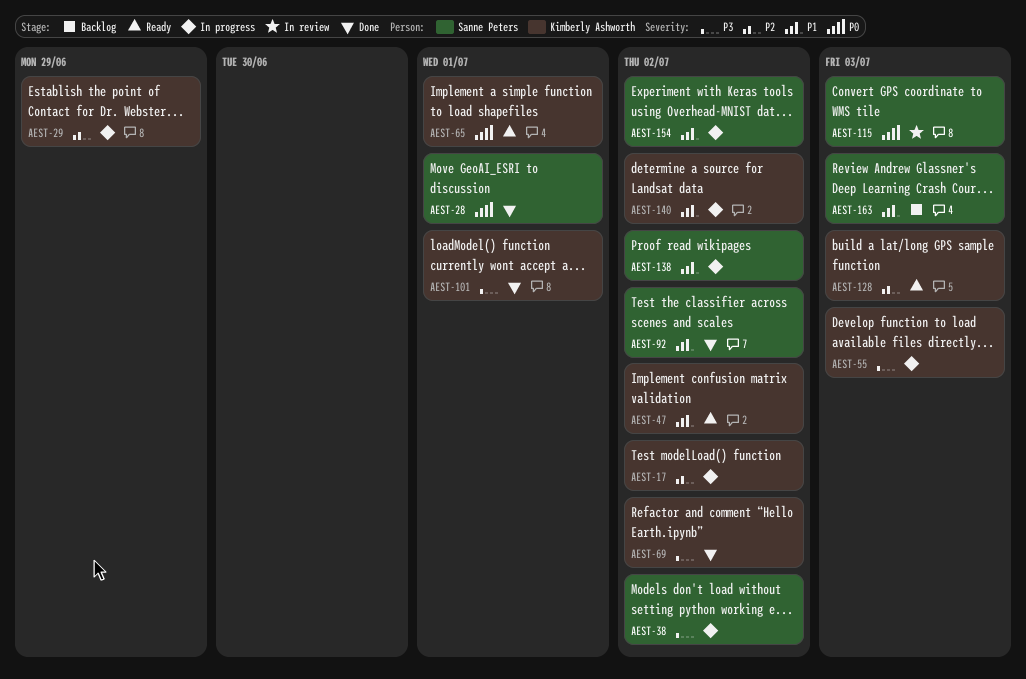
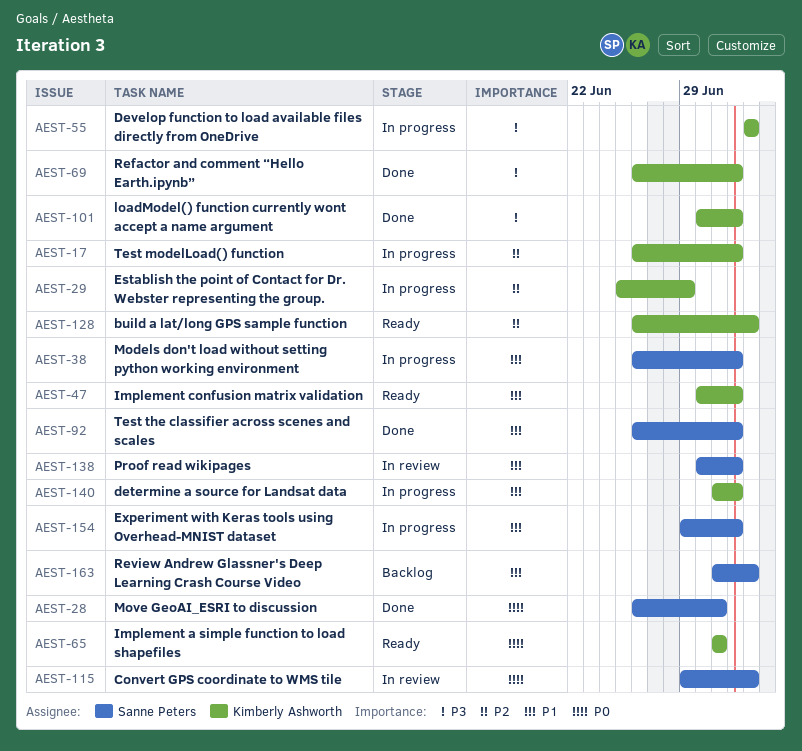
AEST-38, priority: P3 -> P1
AEST-101, due: Jul 1 -> Jul 2
AEST-138, status: In progress -> In review

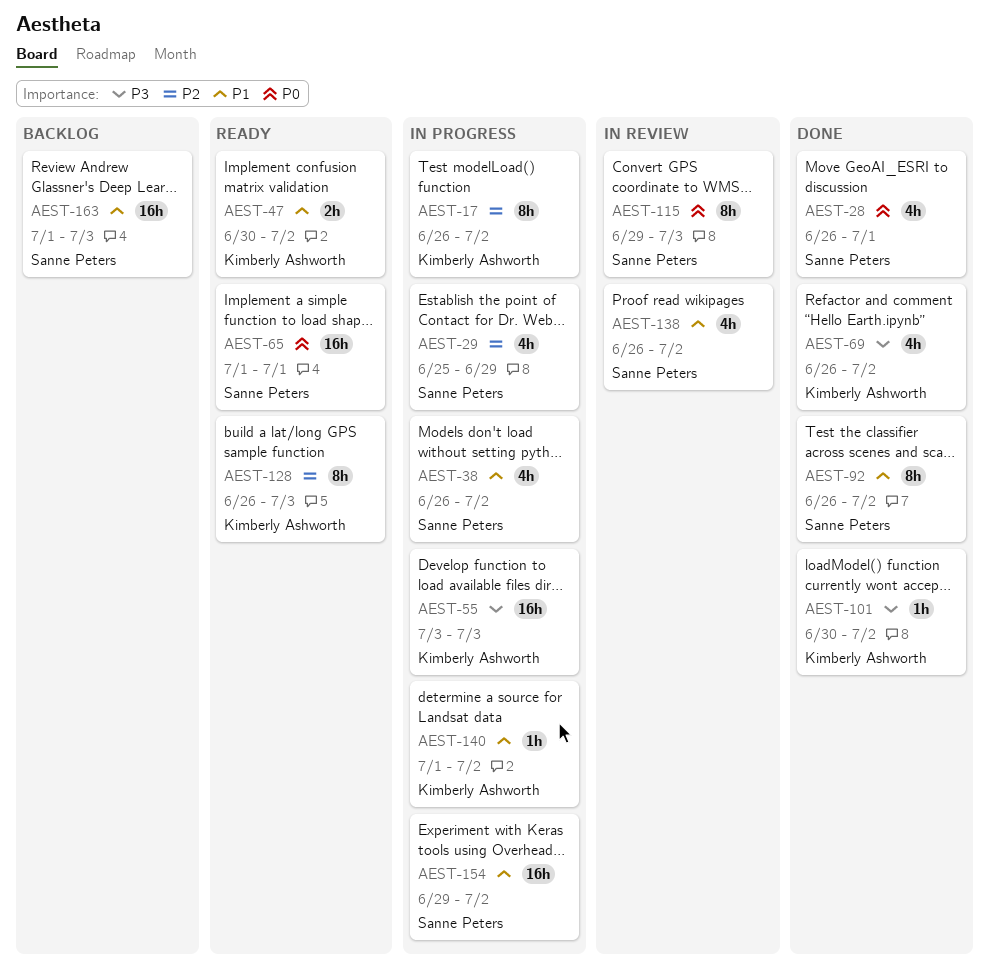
AEST-29, owner: Kimberly Ashworth -> Sanne Peters
AEST-65, owner: Kimberly Ashworth -> Sanne Peters
AEST-138, start: Jun 30 -> Jun 26

